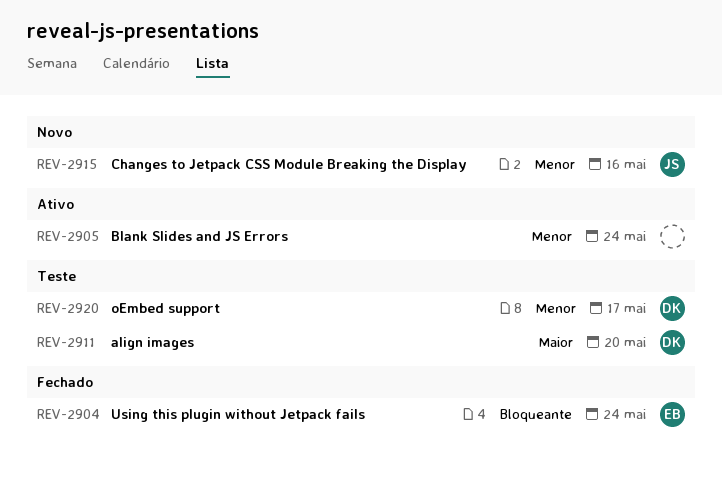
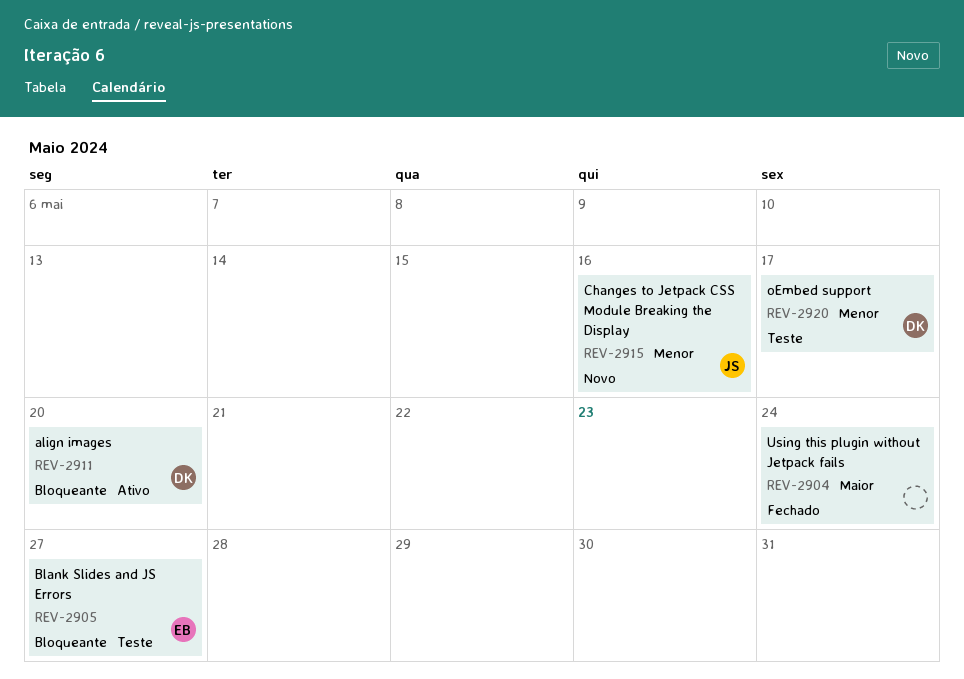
REV-2904, owner: EB -> none
REV-2904, priority: Bloqueante -> Maior
REV-2905, status: Ativo -> Teste
REV-2905, owner: none -> EB
REV-2905, priority: Menor -> Bloqueante
REV-2905, due: May 24 -> May 27
REV-2911, status: Teste -> Ativo
REV-2911, priority: Maior -> Bloqueante

